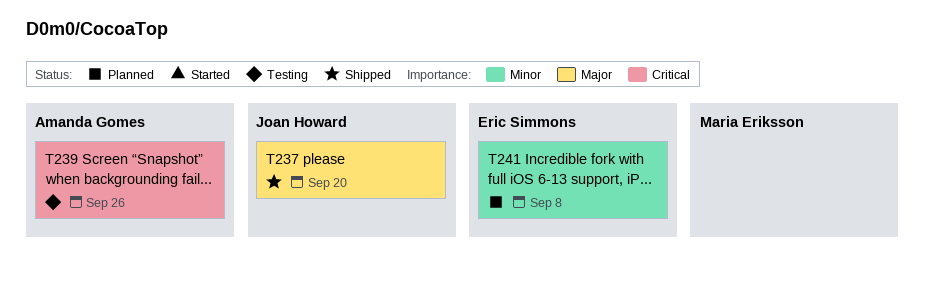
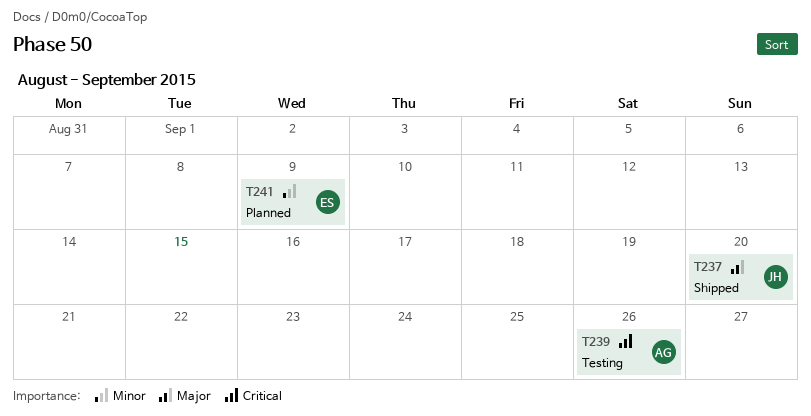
T241, due: Sep 8 -> Sep 9

